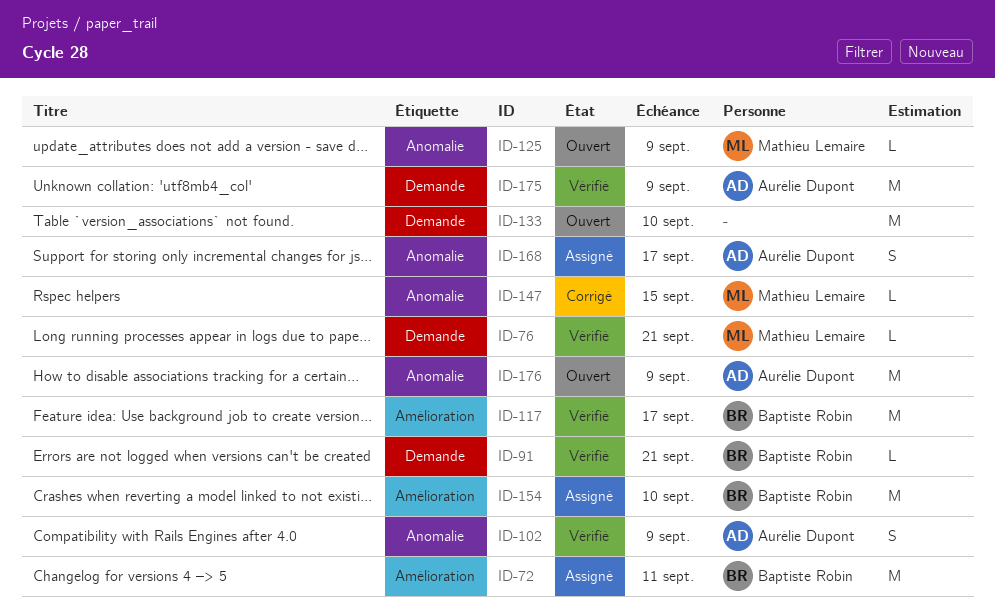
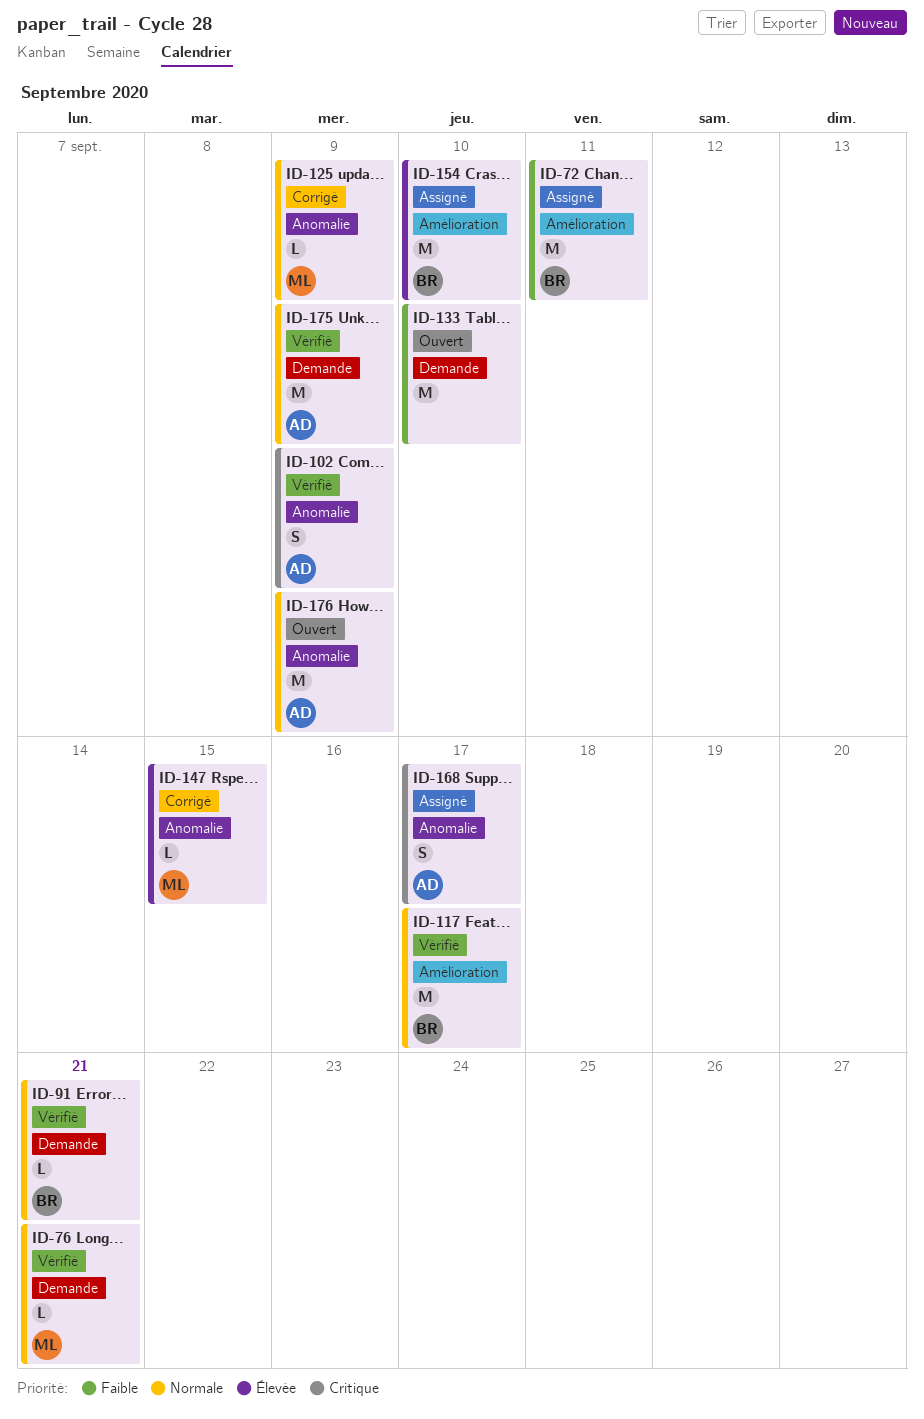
ID-125, status: Ouvert -> Corrigé

